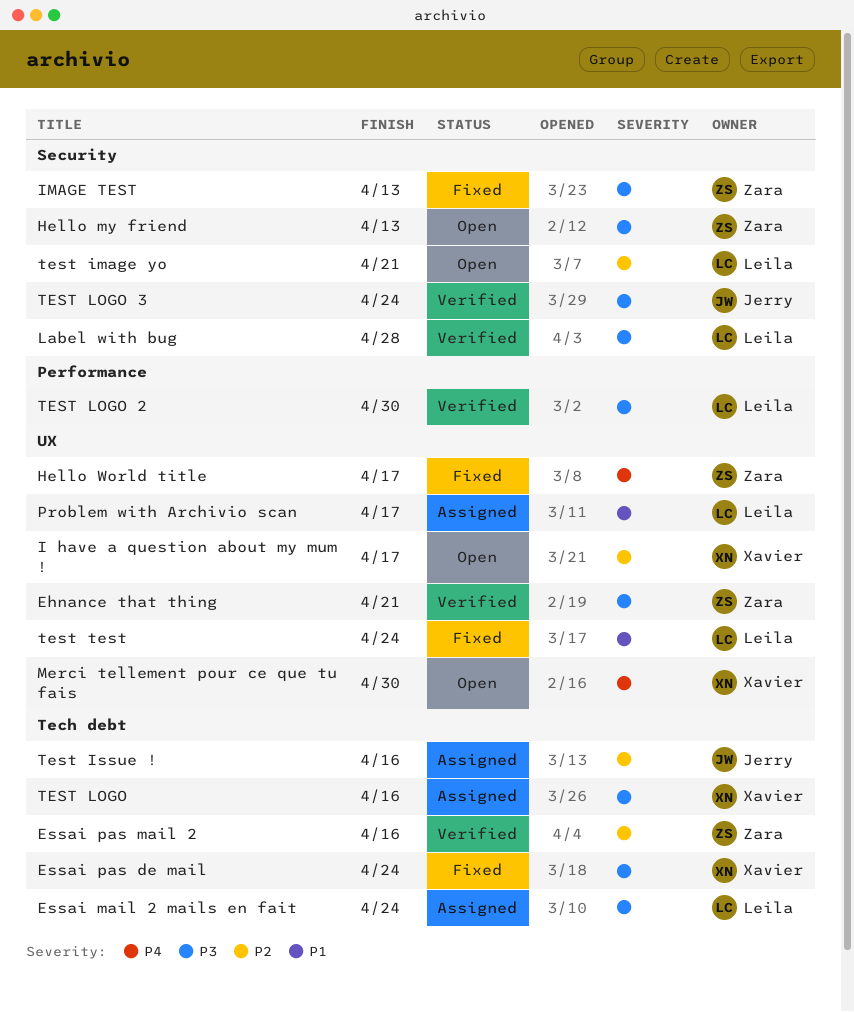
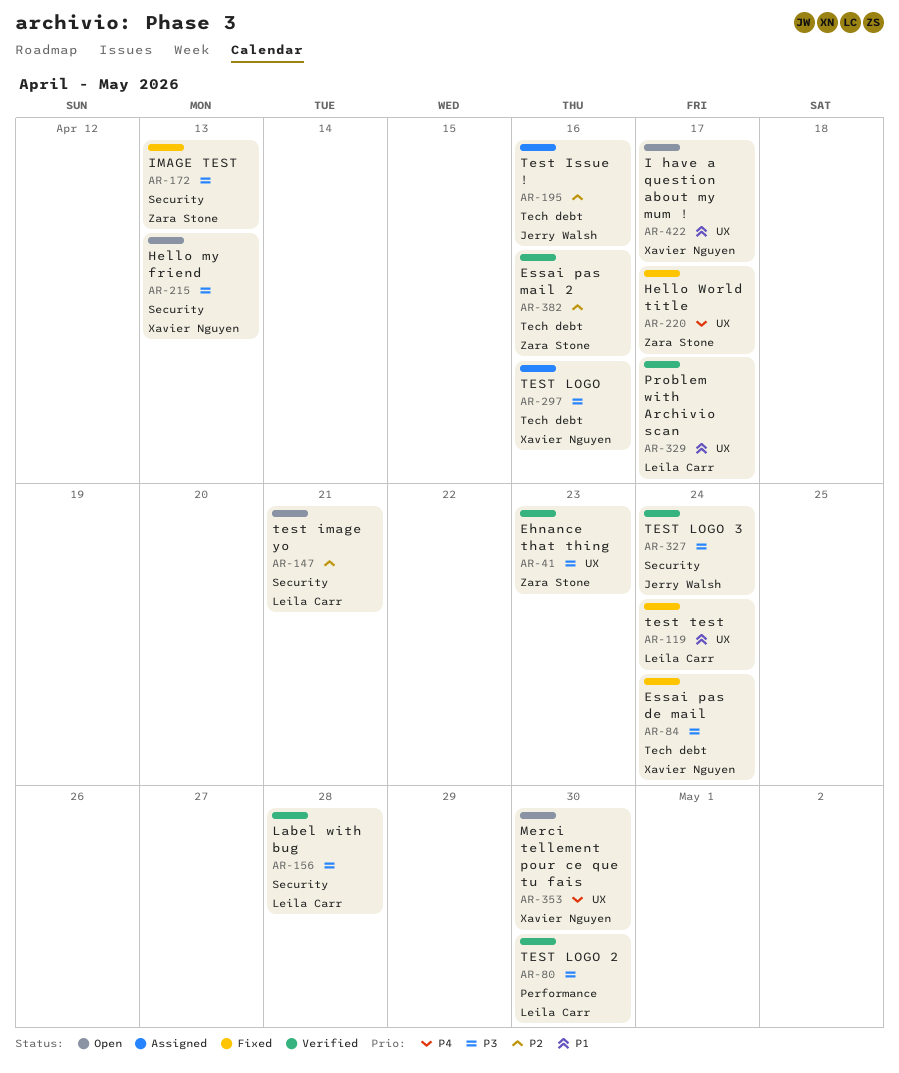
Ehnance that thing, due: Apr 21 -> Apr 23
Essai mail 2 mails en fait: present -> none
Hello my friend, owner: Zara Stone -> Xavier Nguyen
I have a question about my mum !, priority: P2 -> P1
Problem with Archivio scan, status: Assigned -> Verified

